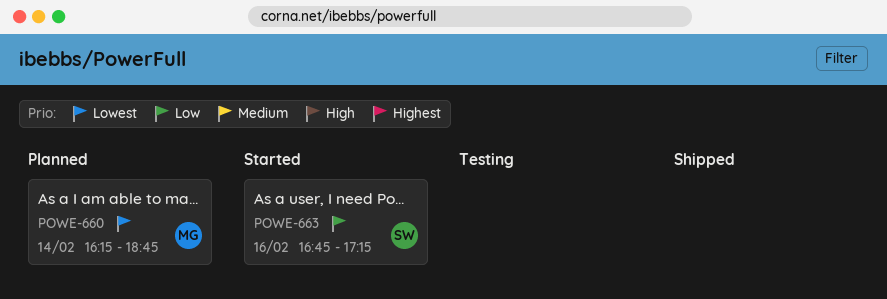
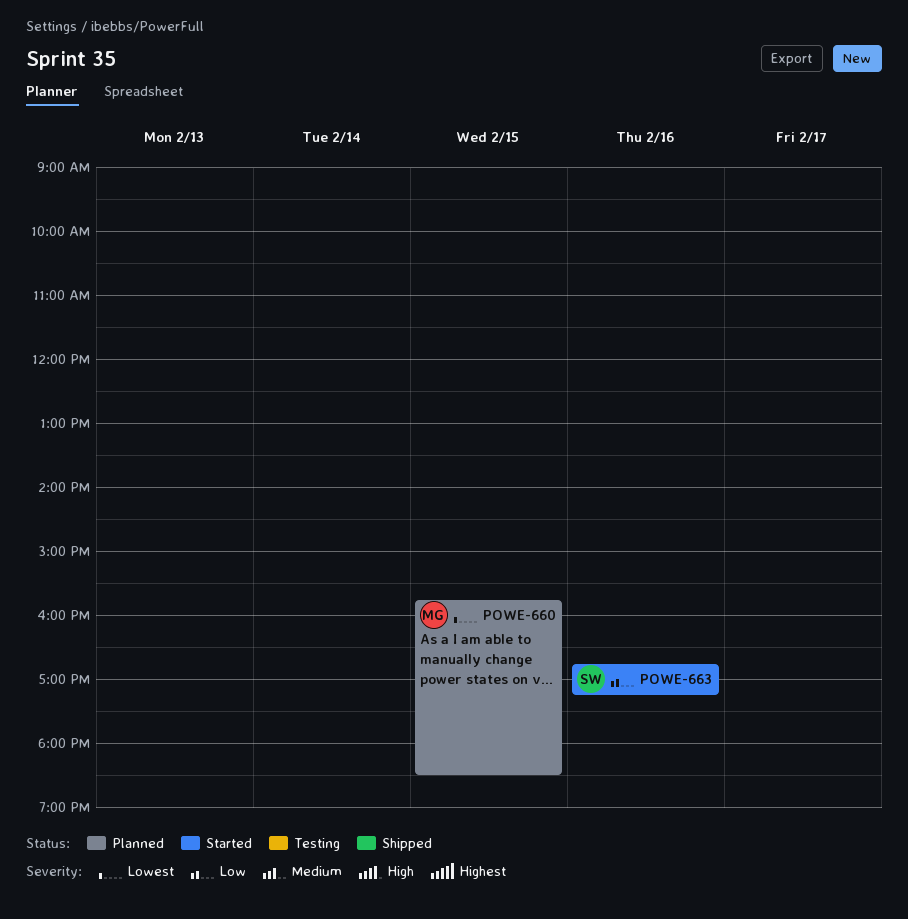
POWE-660, day: Feb 14 -> Feb 15
POWE-660, begins: 16:15 -> 15:45
POWE-660, ends: 18:45 -> 18:30

